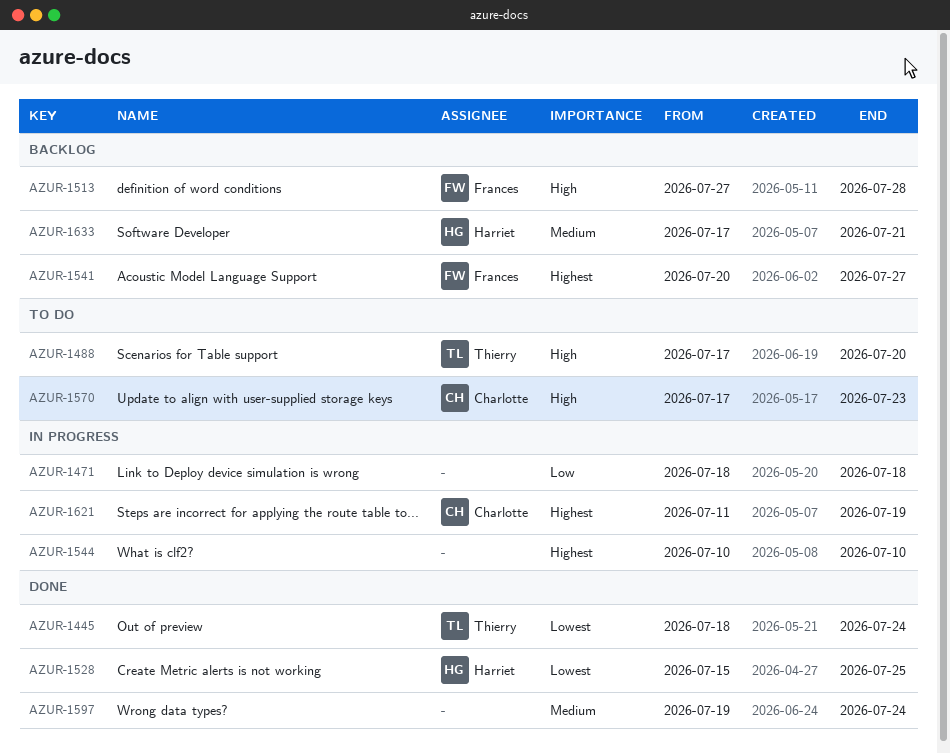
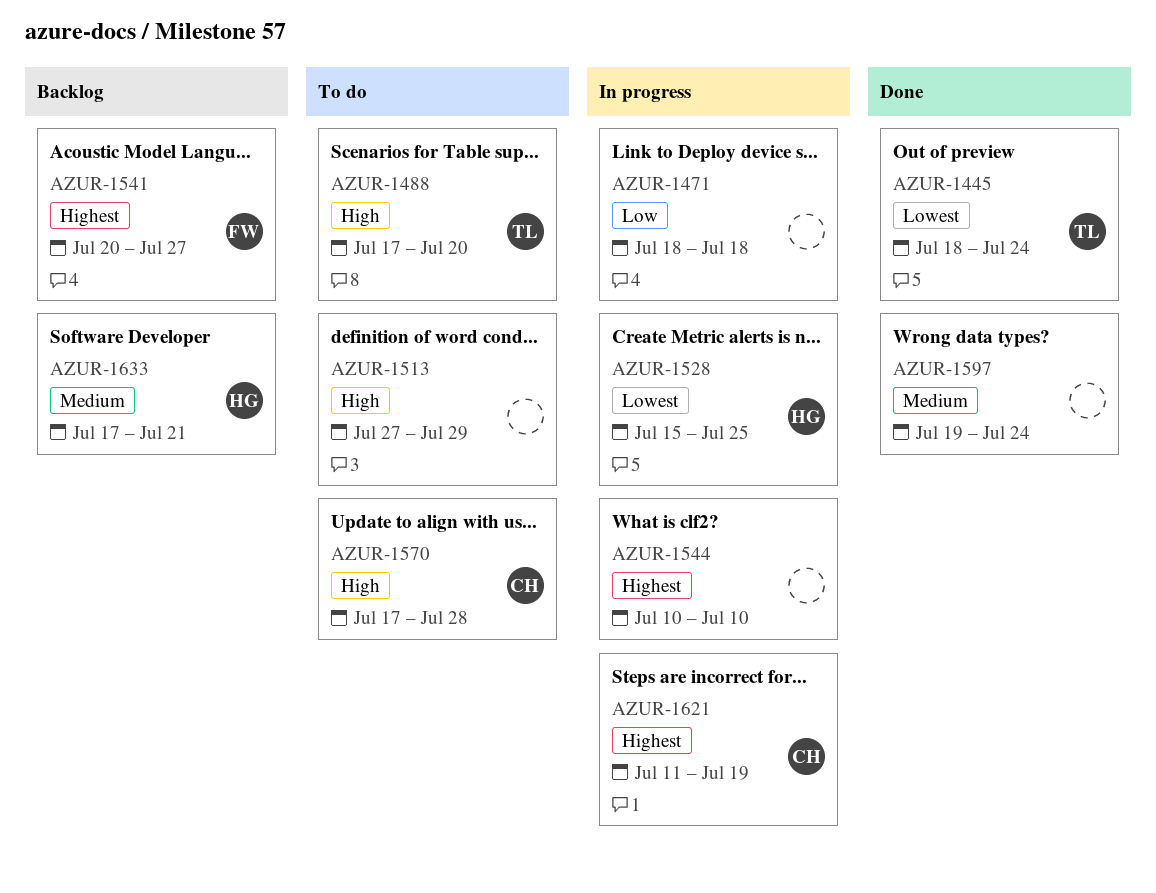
AZUR-1513, status: Backlog -> To do
AZUR-1513, owner: Frances -> none
AZUR-1513, due: Jul 28 -> Jul 29
AZUR-1528, status: Done -> In progress
AZUR-1570, due: Jul 23 -> Jul 28

